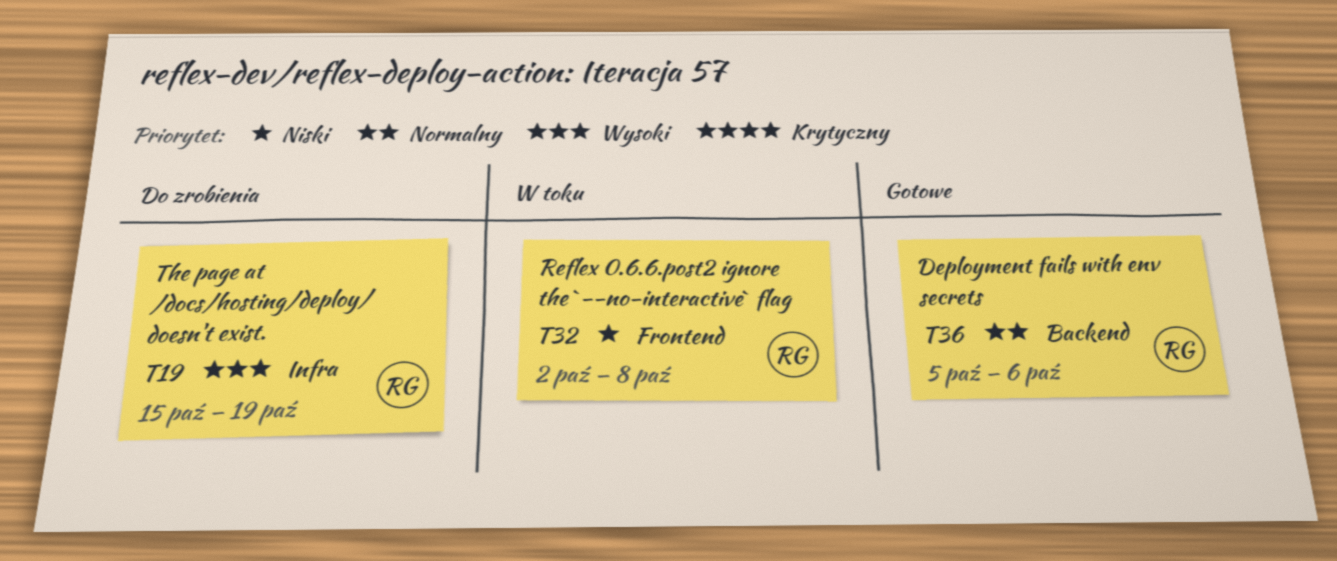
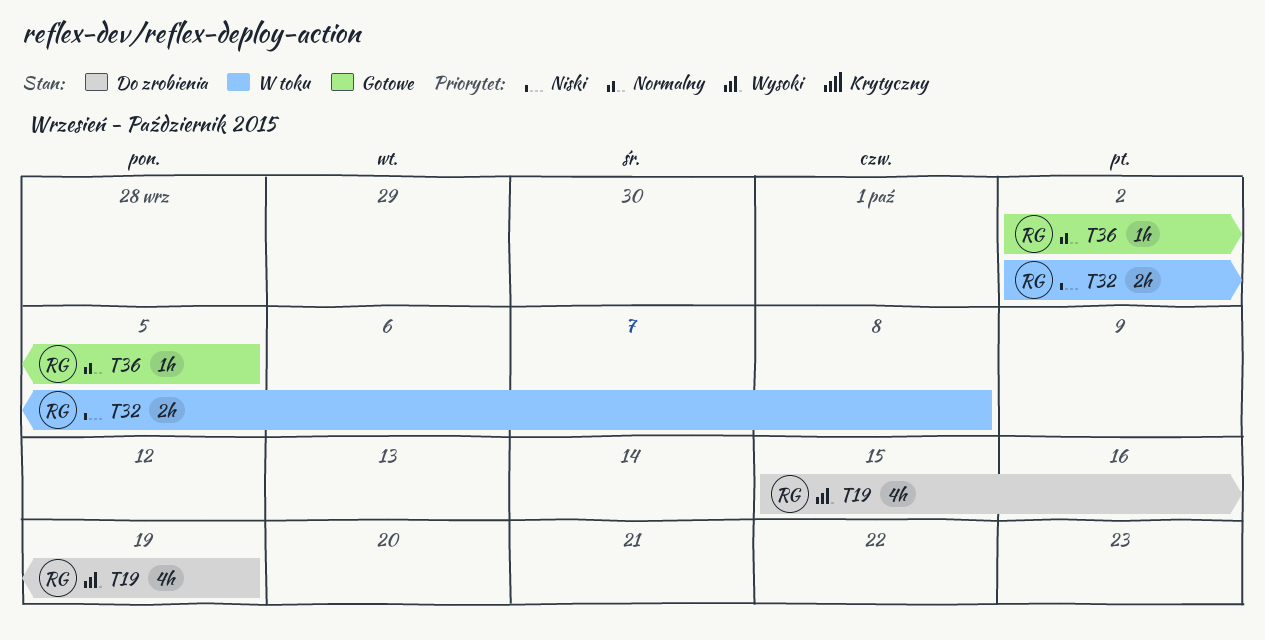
T36, start: Oct 5 -> Oct 2
T36, due: Oct 6 -> Oct 5

